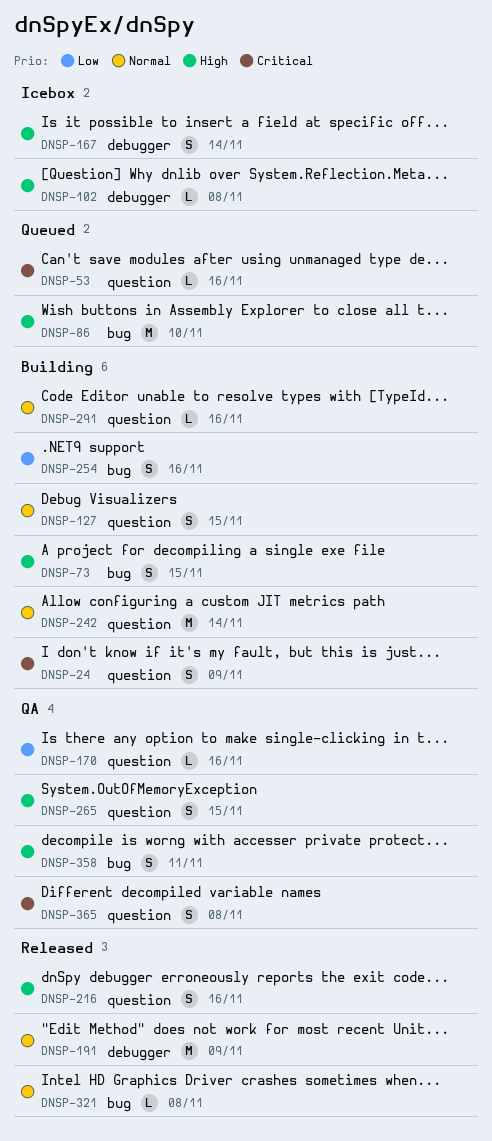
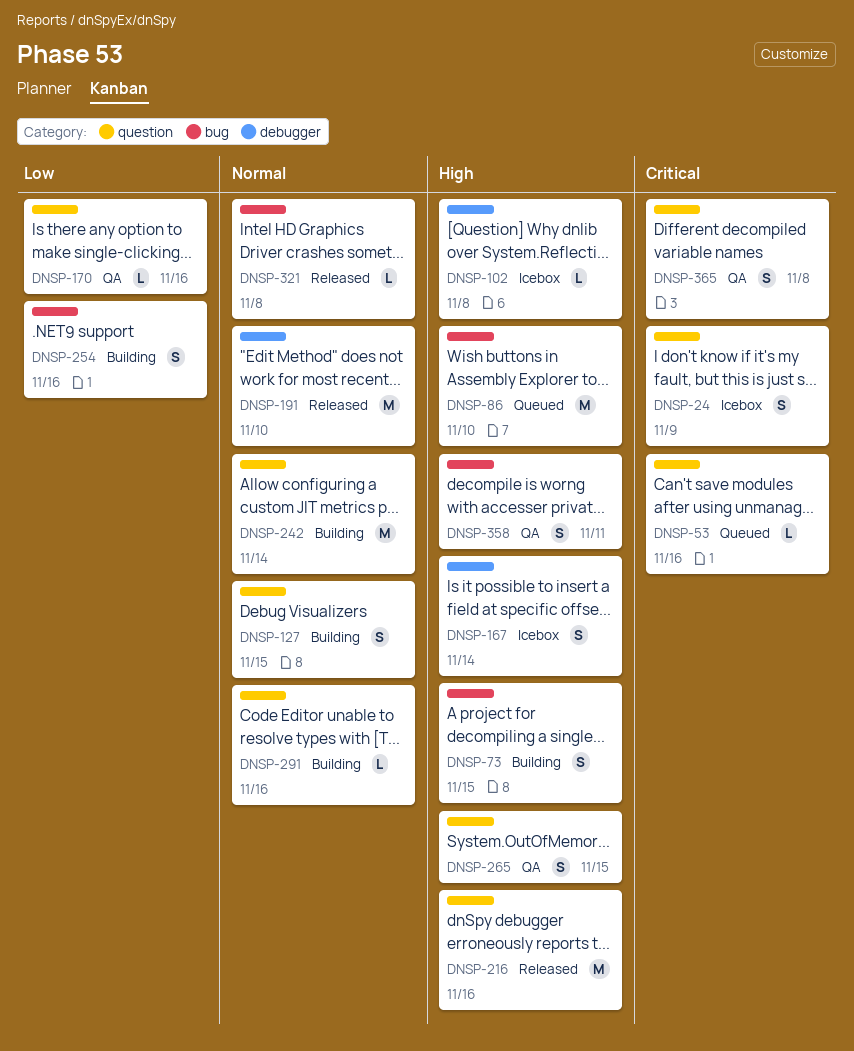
DNSP-24, status: Building -> Icebox
DNSP-191, due: Nov 9 -> Nov 10
DNSP-216, estimate: S -> M

